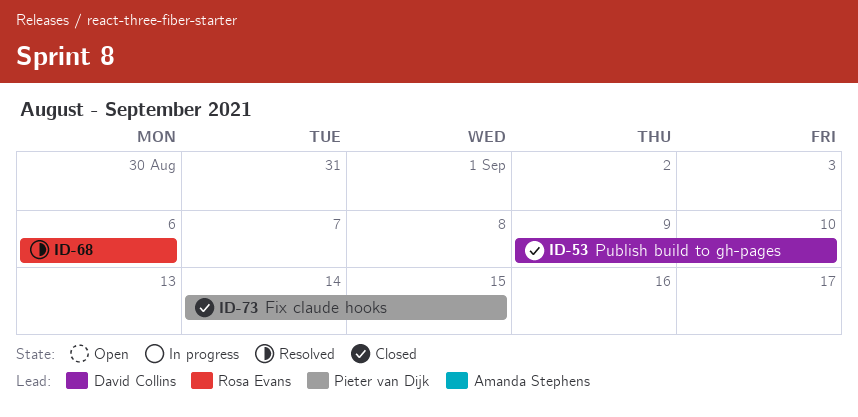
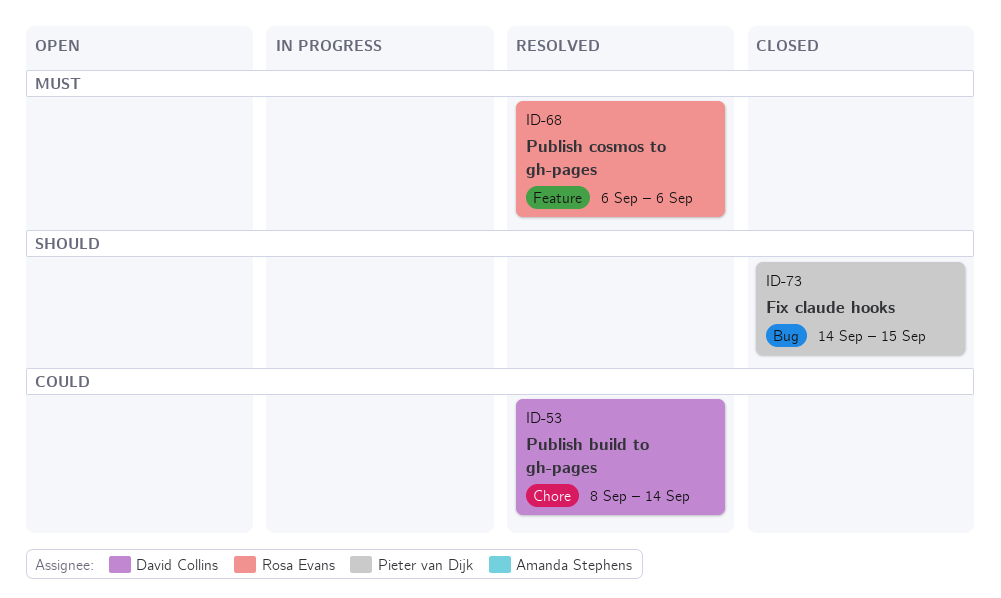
ID-53, status: Closed -> Resolved
ID-53, start: Sep 9 -> Sep 8
ID-53, due: Sep 10 -> Sep 14

